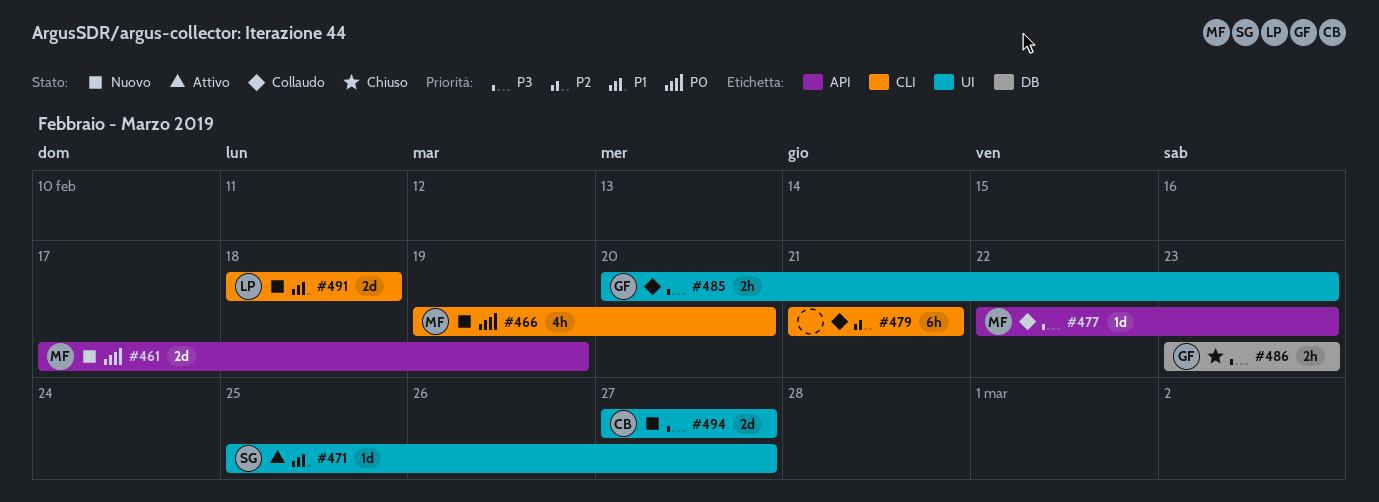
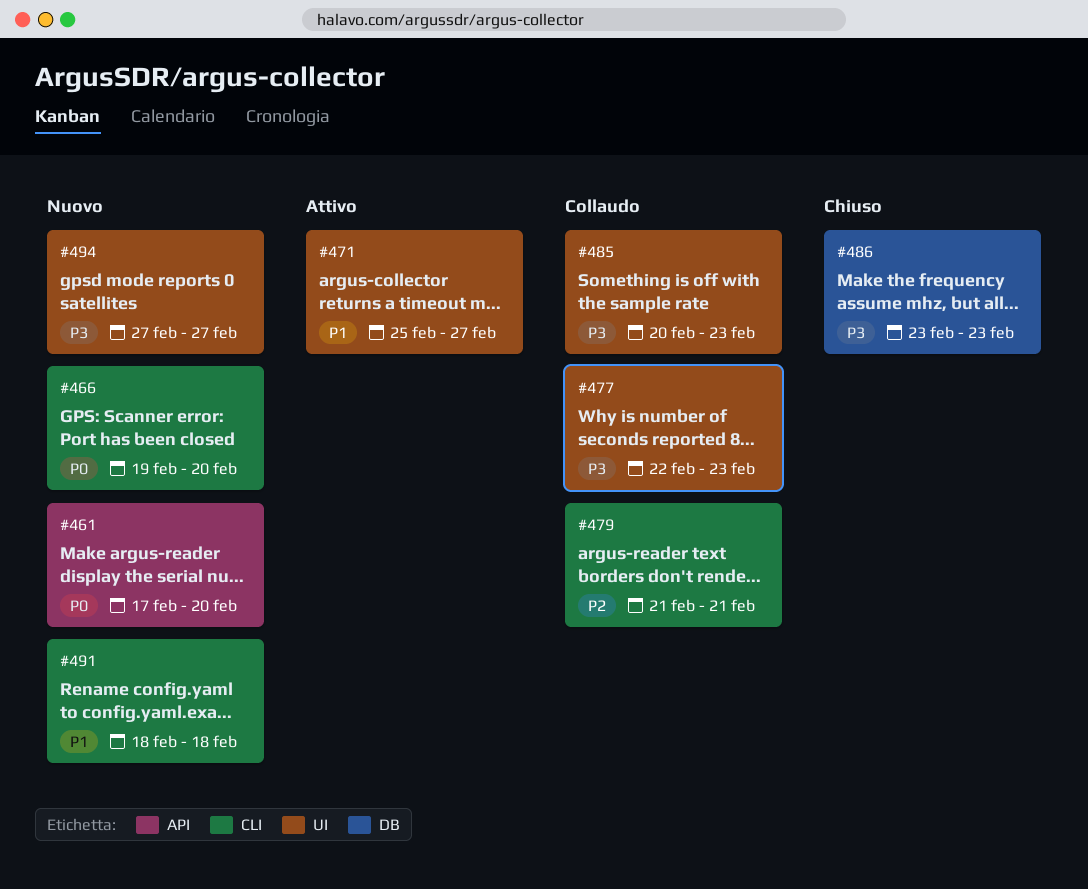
#461, due: Feb 19 -> Feb 20
#477, label: API -> UI

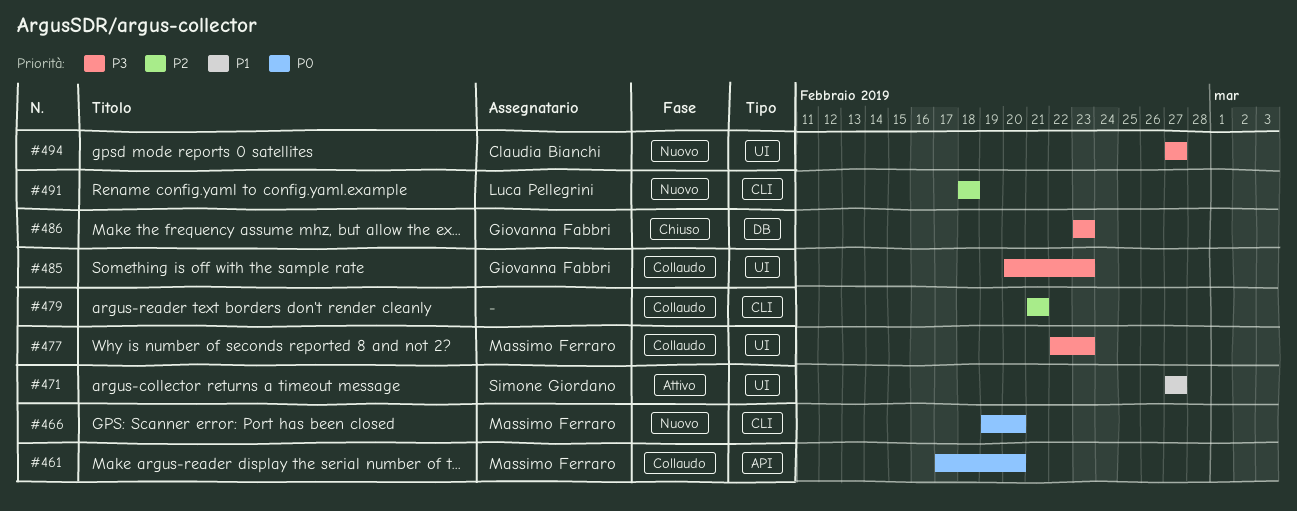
#461, status: Nuovo -> Collaudo
#471, start: Feb 25 -> Feb 27
#491, priority: P1 -> P2

